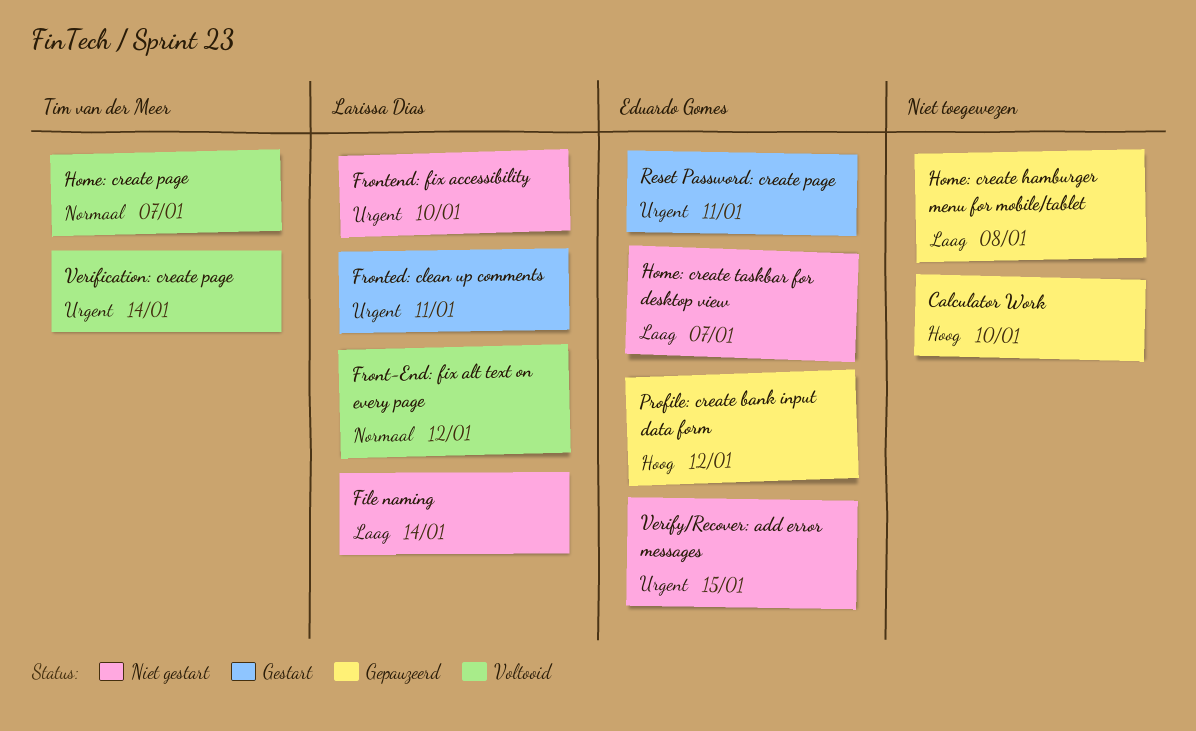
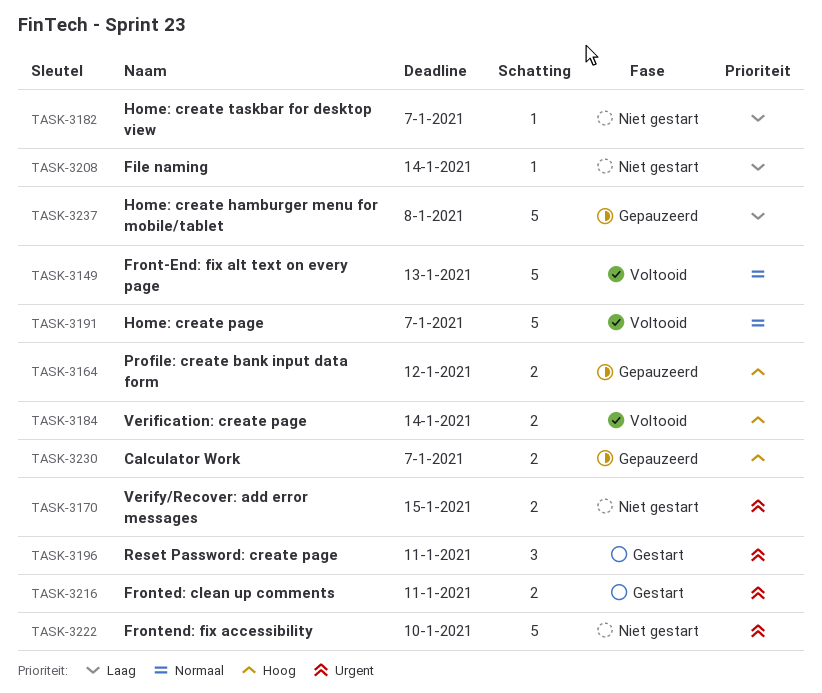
Calculator Work, due: Jan 10 -> Jan 7
Front-End: fix alt text on every page, due: Jan 12 -> Jan 13
Verification: create page, priority: Urgent -> Hoog

